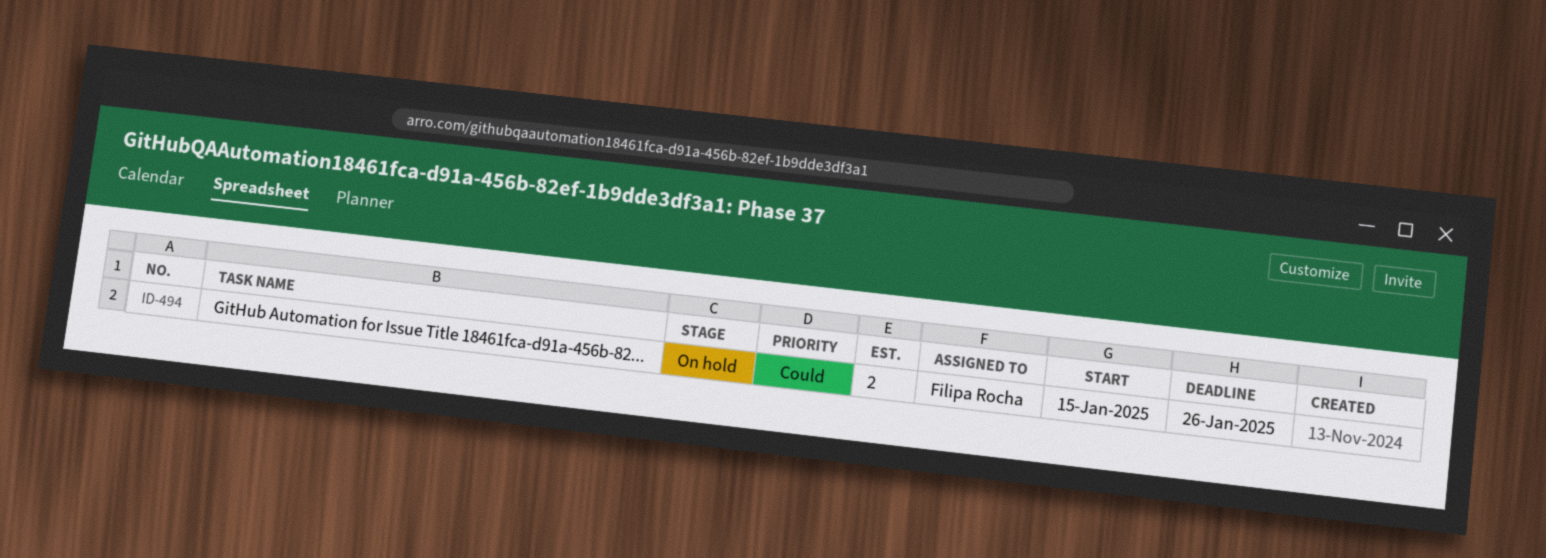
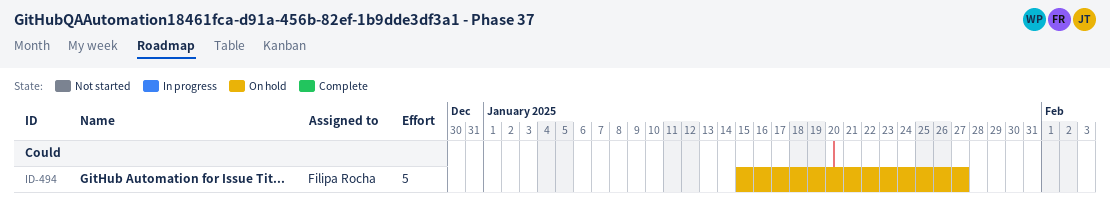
ID-494, estimate: 2 -> 5
ID-494, due: Jan 26 -> Jan 27

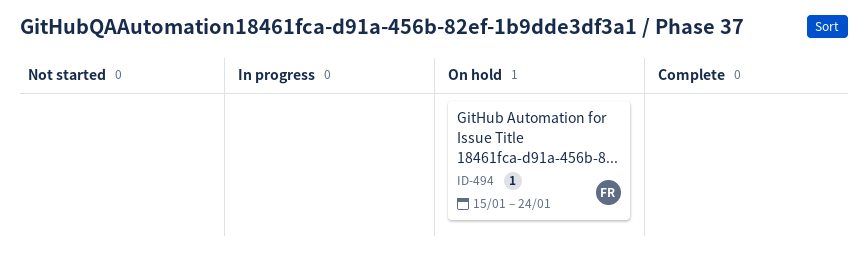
ID-494, estimate: 5 -> 1
ID-494, due: Jan 27 -> Jan 24

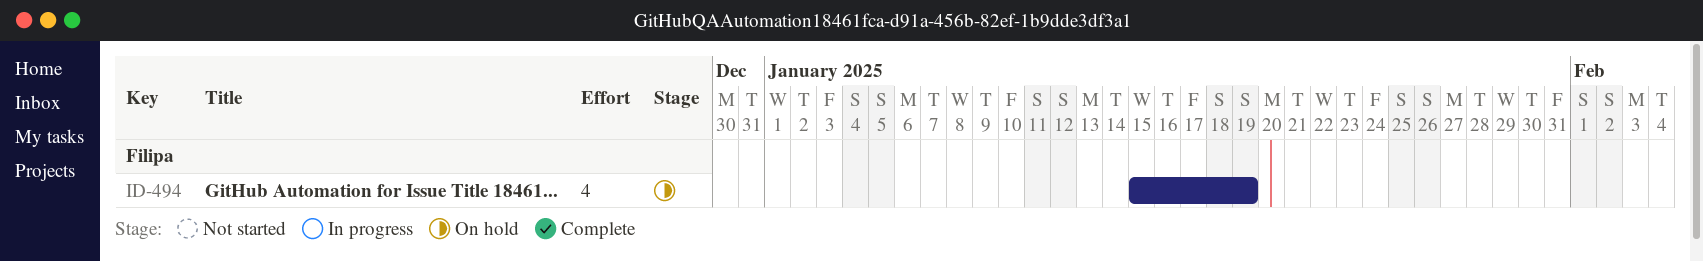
ID-494, estimate: 1 -> 4
ID-494, due: Jan 24 -> Jan 19

